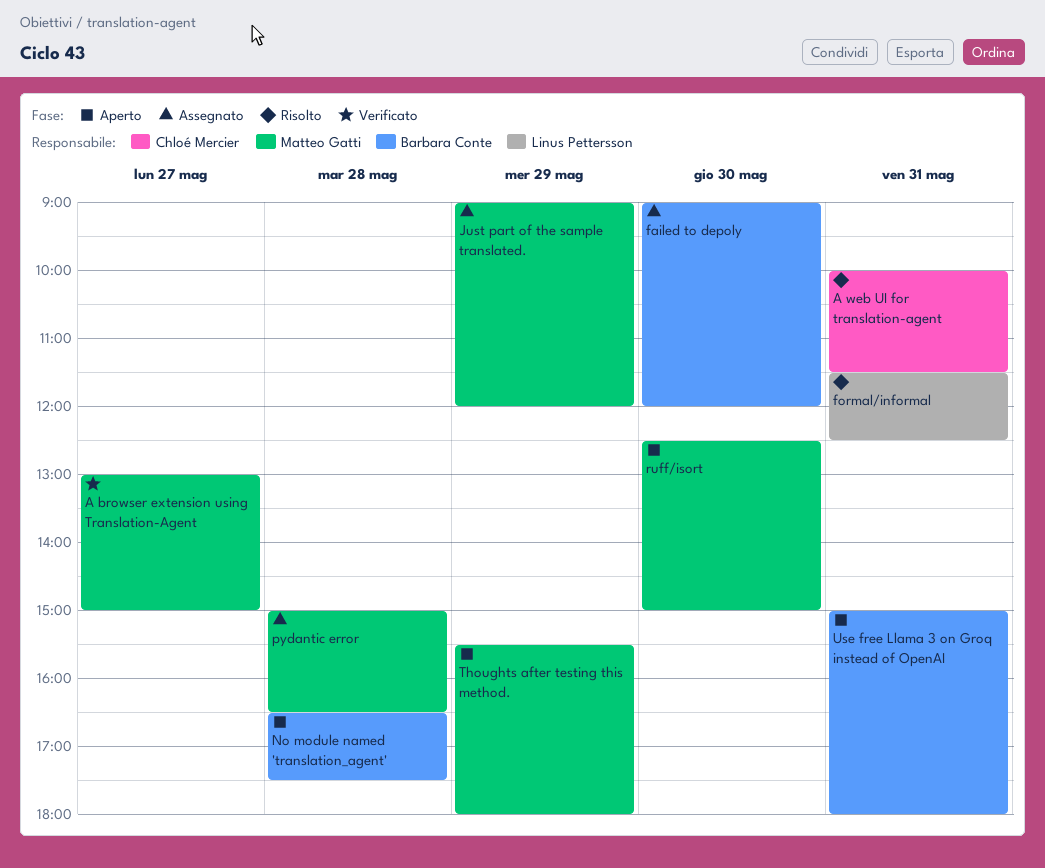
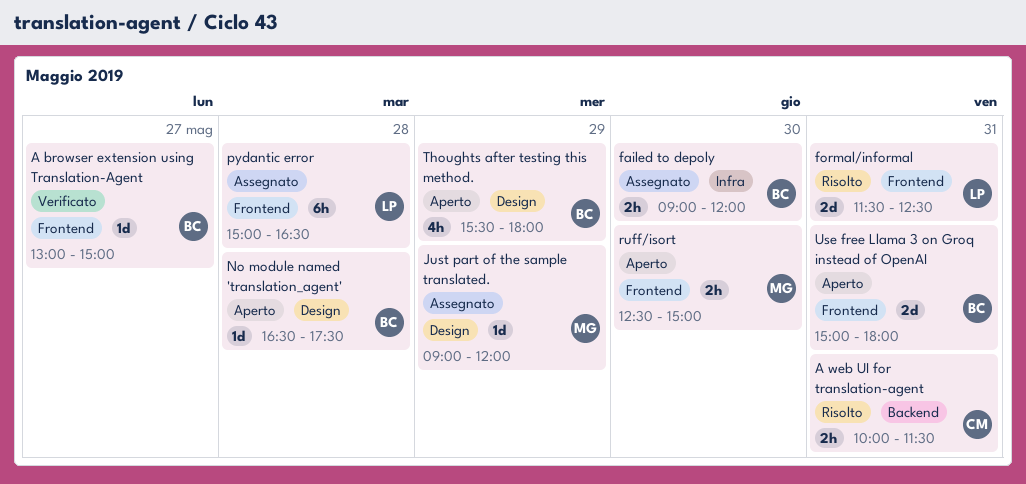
A browser extension using Translation-Agent, owner: Matteo Gatti -> Barbara Conte
pydantic error, owner: Matteo Gatti -> Linus Pettersson
Thoughts after testing this method., owner: Matteo Gatti -> Barbara Conte

